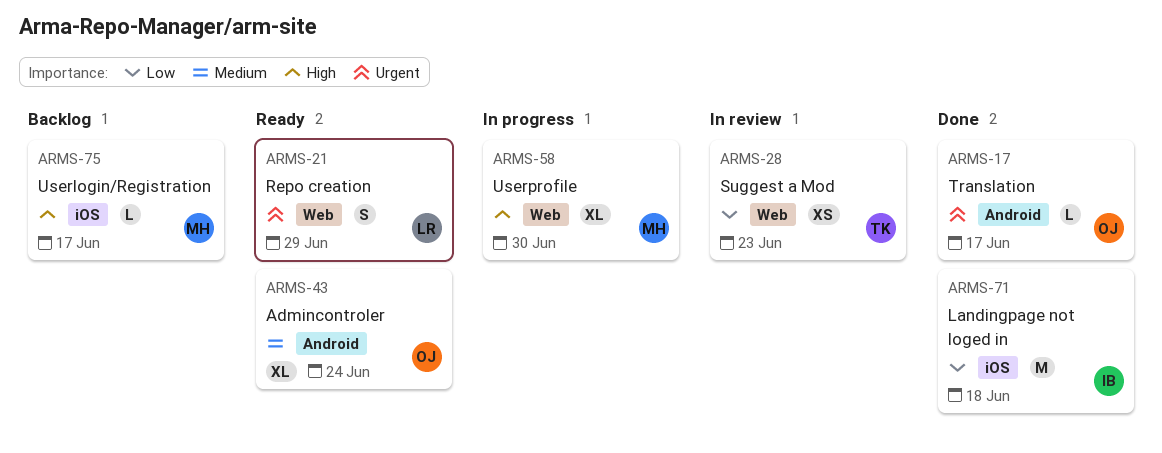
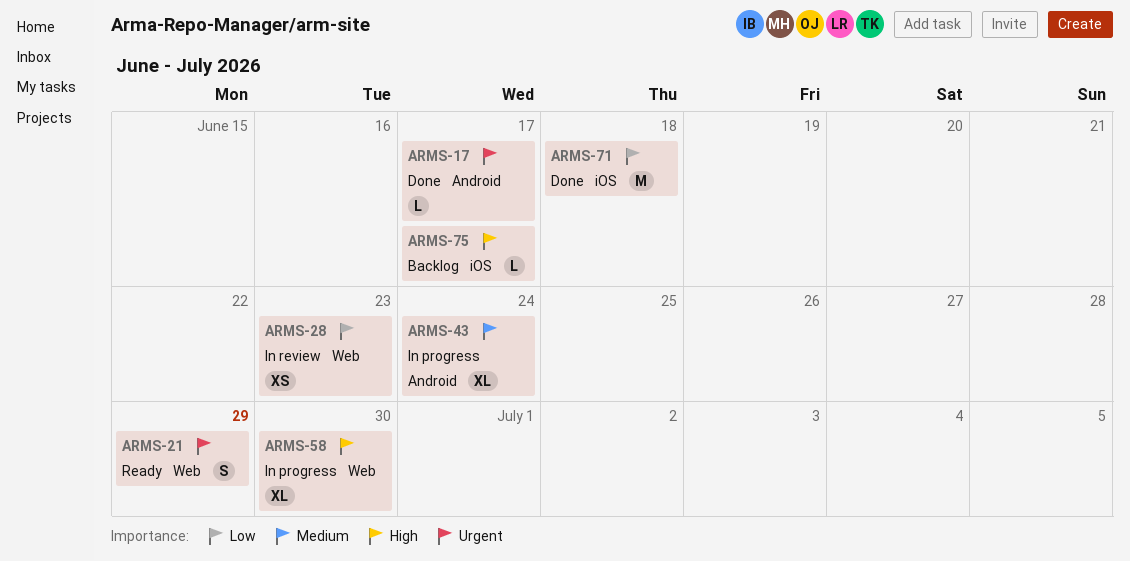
ARMS-43, status: Ready -> In progress

